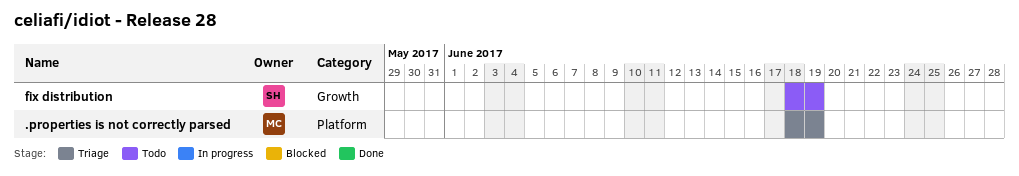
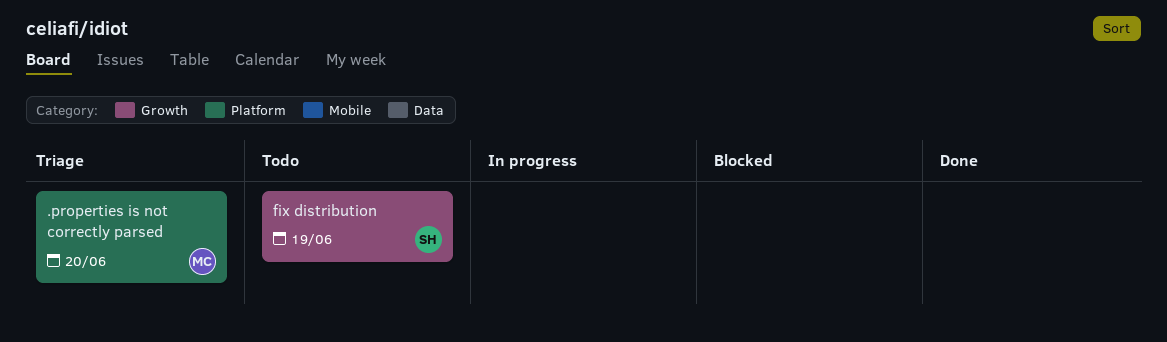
.properties is not correctly parsed, due: Jun 19 -> Jun 20

